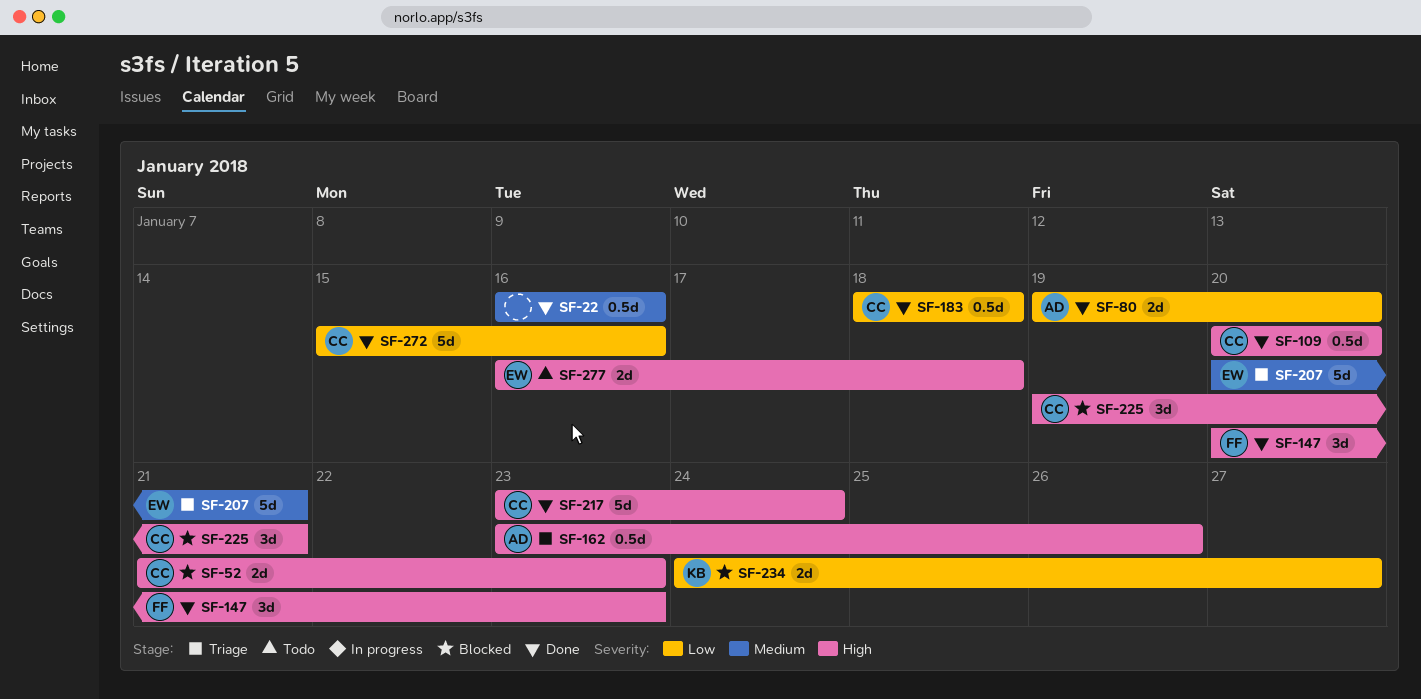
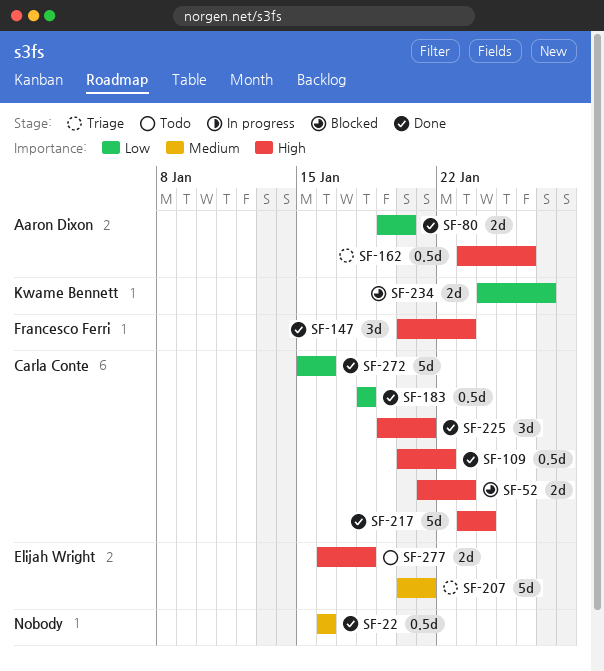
SF-109, due: Jan 20 -> Jan 22
SF-225, status: Blocked -> Done

